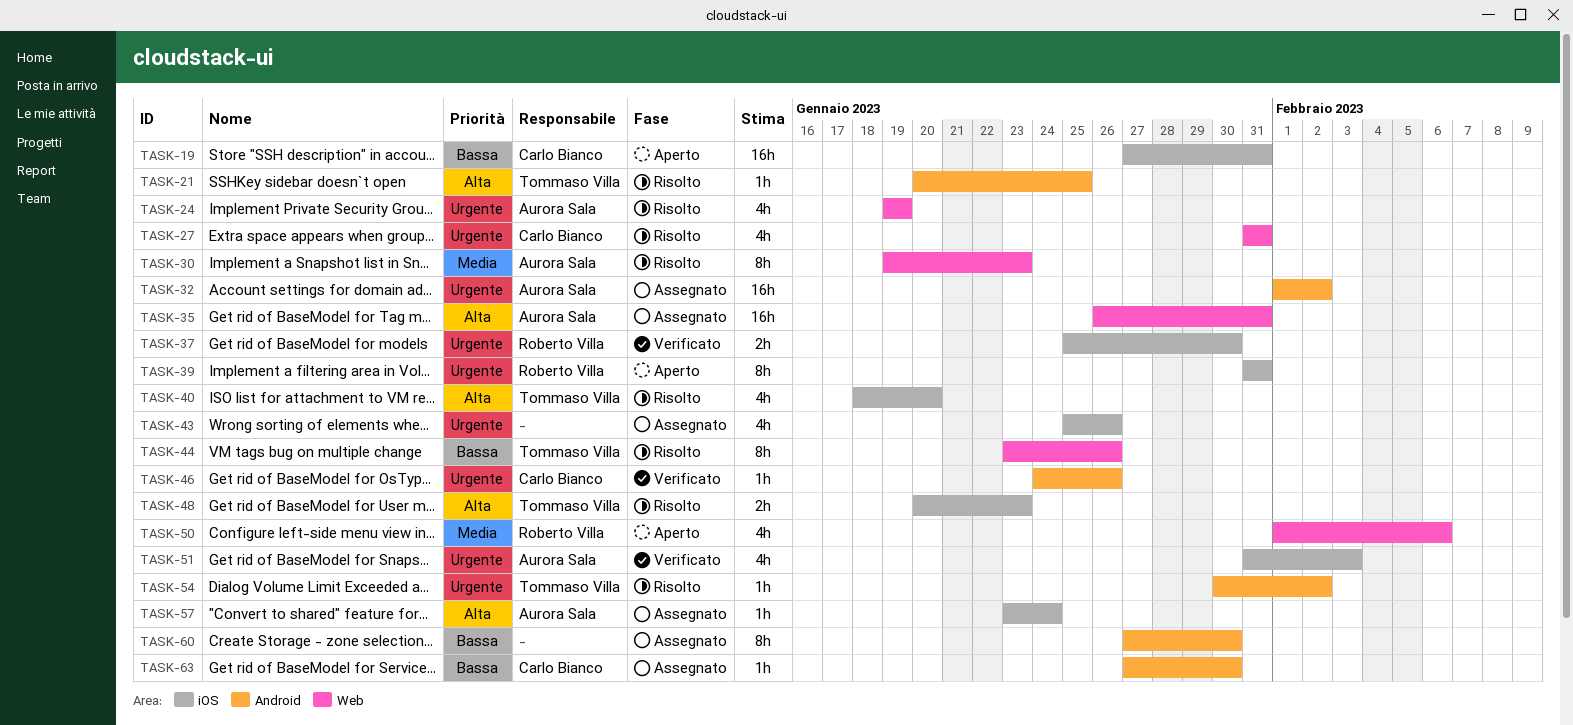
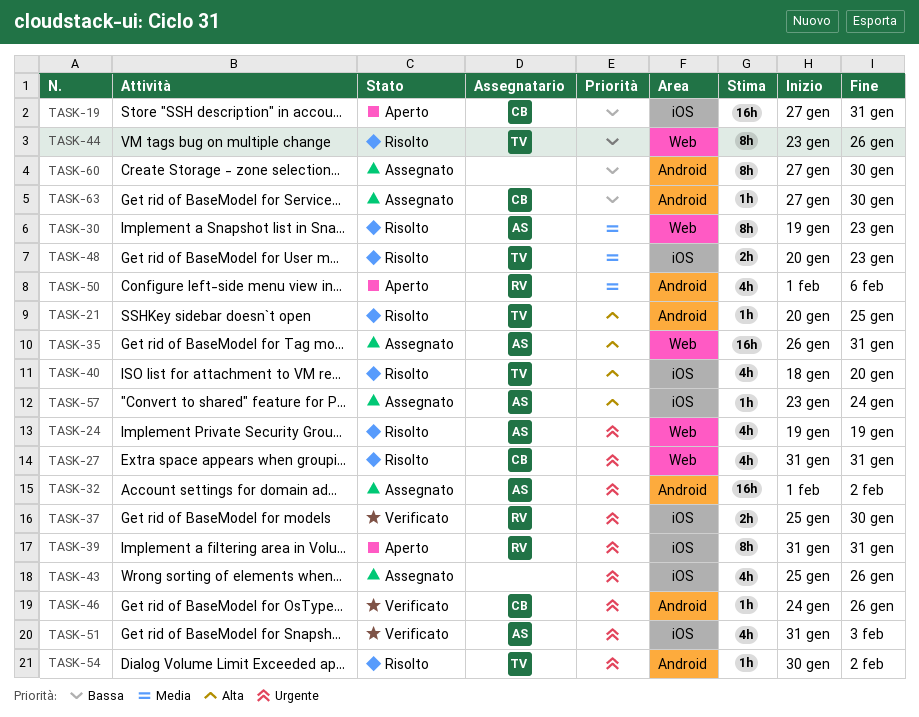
TASK-48, priority: Alta -> Media
TASK-50, label: Web -> Android

